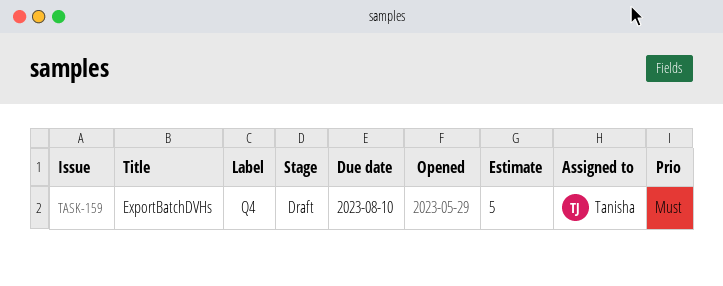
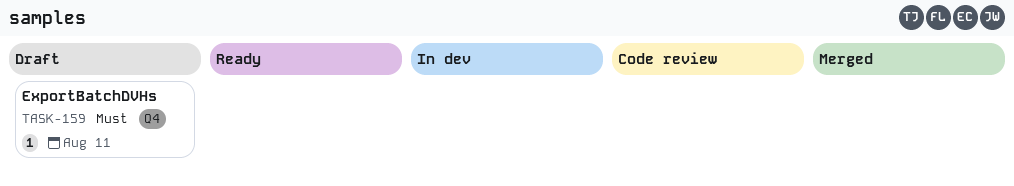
TASK-159, estimate: 5 -> 1
TASK-159, due: Aug 10 -> Aug 11

